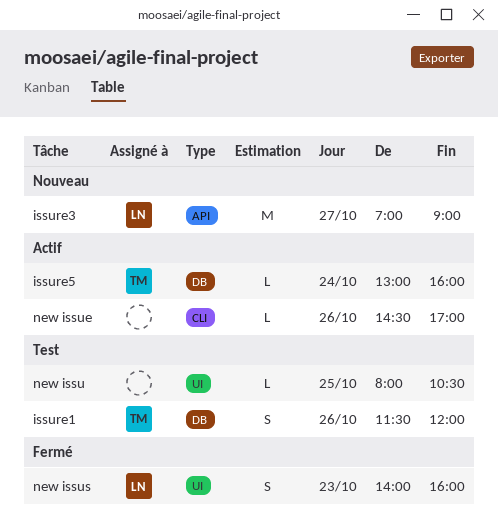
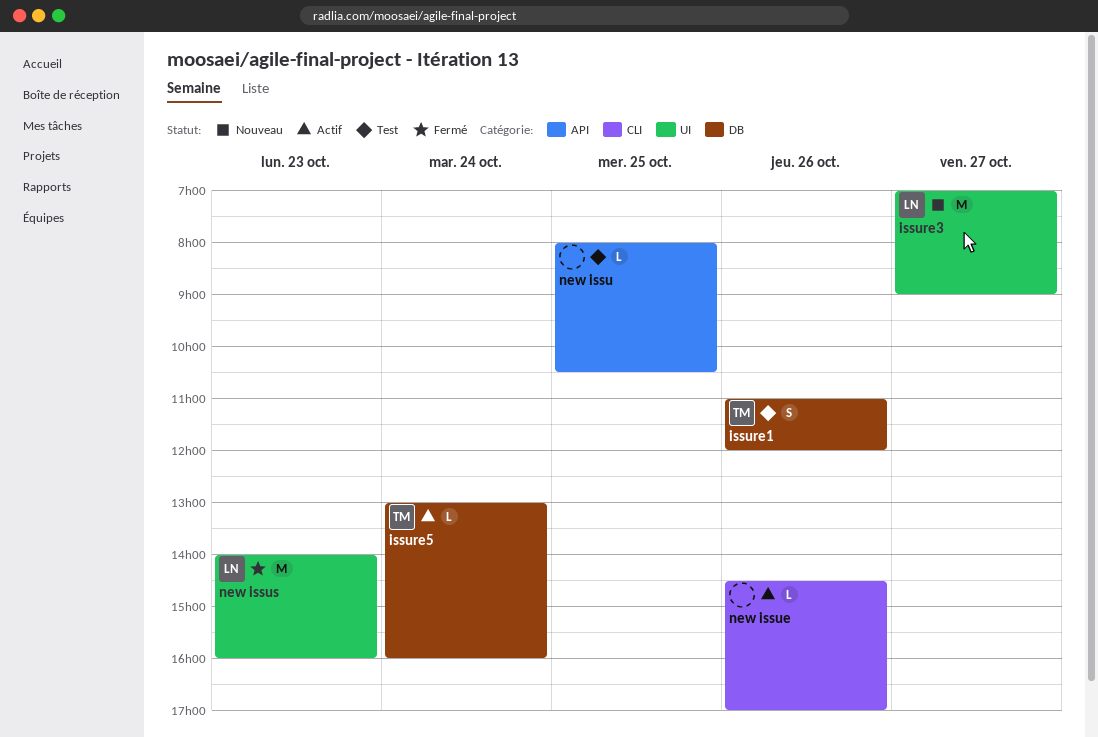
issure1, begins: 11:30 -> 11:00
issure3, label: API -> UI
new issu, label: UI -> API
new issus, estimate: S -> M

